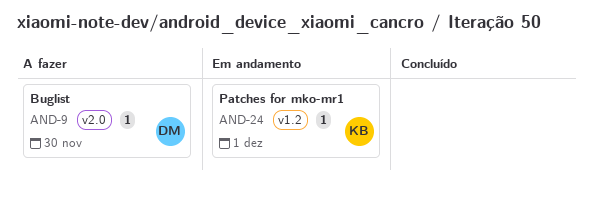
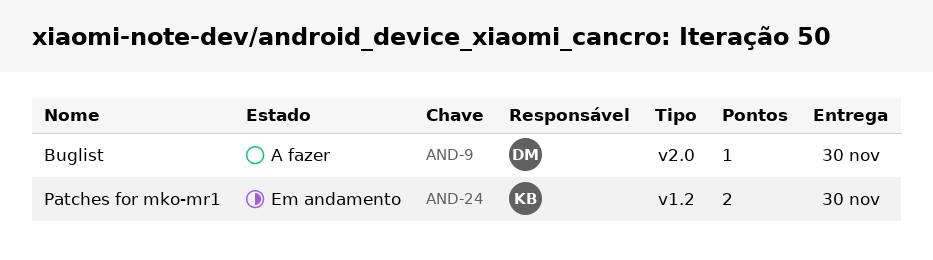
AND-24, estimate: 1 -> 2
AND-24, due: Dec 1 -> Nov 30

